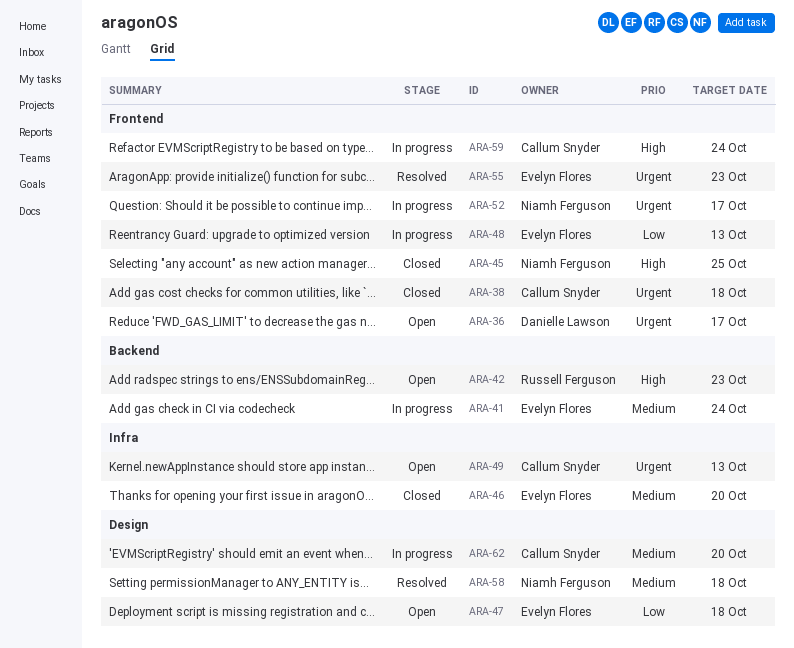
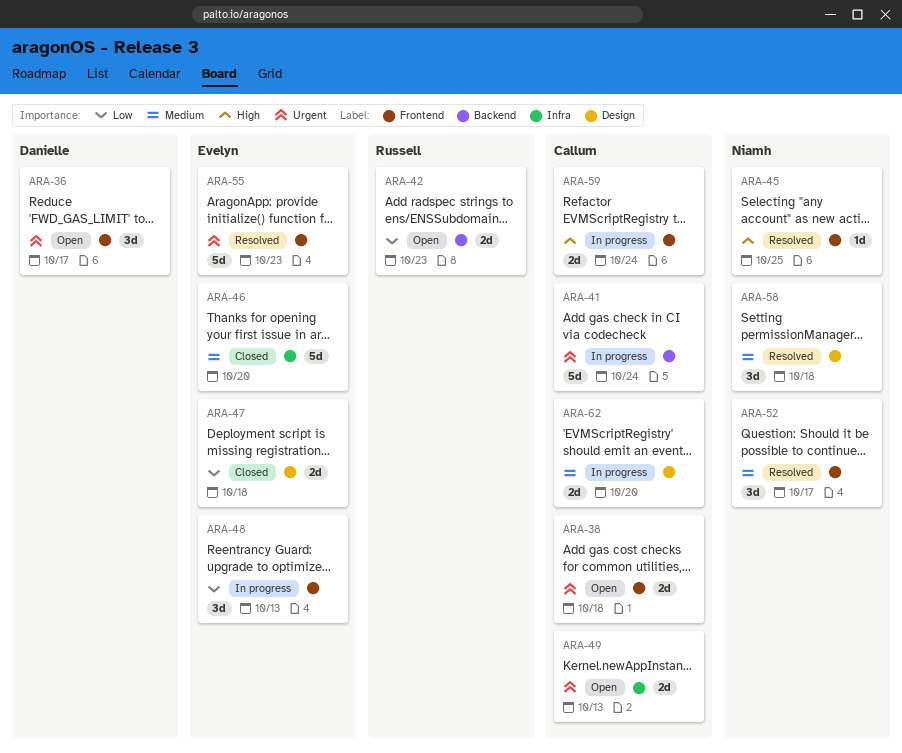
ARA-38, status: Closed -> Open
ARA-41, owner: Evelyn Flores -> Callum Snyder
ARA-41, priority: Medium -> Urgent
ARA-42, priority: High -> Low
ARA-45, status: Closed -> Resolved
ARA-47, status: Open -> Closed
ARA-52, status: In progress -> Resolved
ARA-52, priority: Urgent -> Medium

